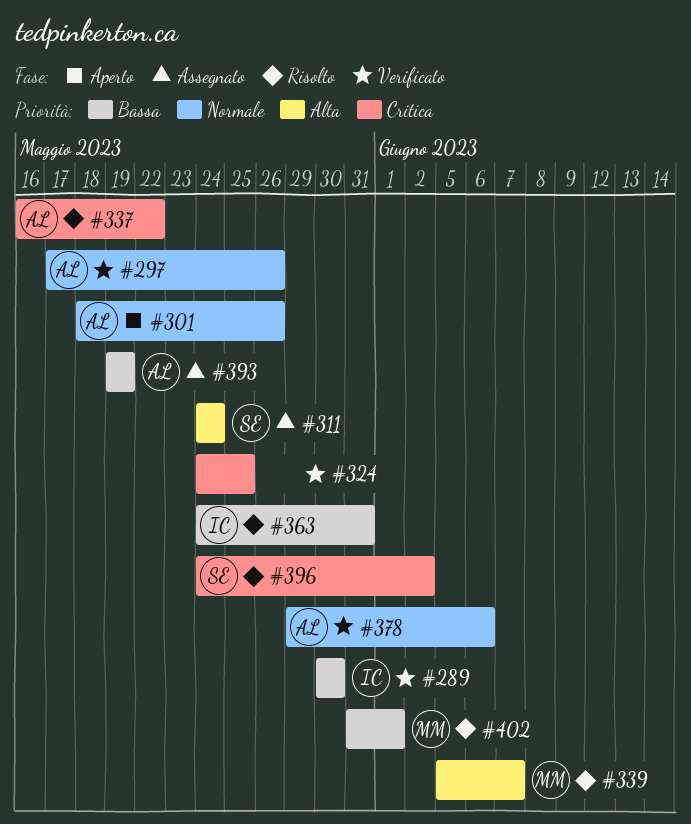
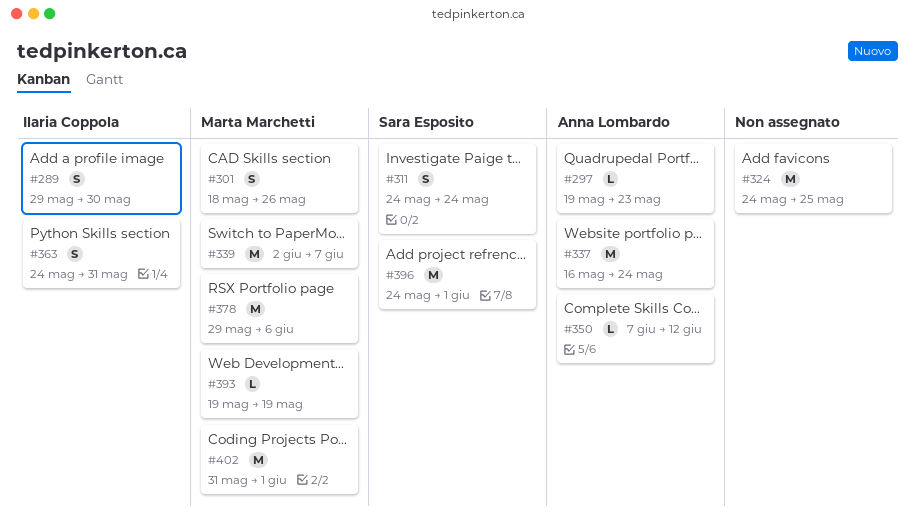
#289, start: May 30 -> May 29
#297, start: May 17 -> May 19
#297, due: May 26 -> May 23
#301, owner: Anna Lombardo -> Marta Marchetti
#337, due: May 22 -> May 24
#339, start: Jun 5 -> Jun 2
#350: none -> present
#378, owner: Anna Lombardo -> Marta Marchetti
#393, owner: Anna Lombardo -> Marta Marchetti
#396, due: Jun 2 -> Jun 1

